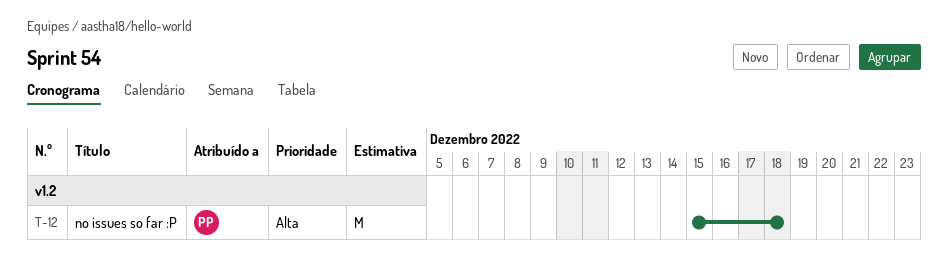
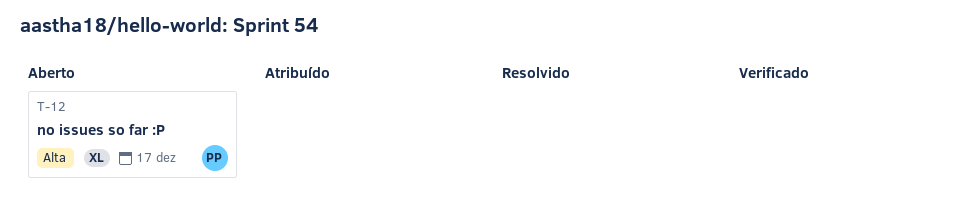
T-12, estimate: M -> XL
T-12, due: Dec 18 -> Dec 17

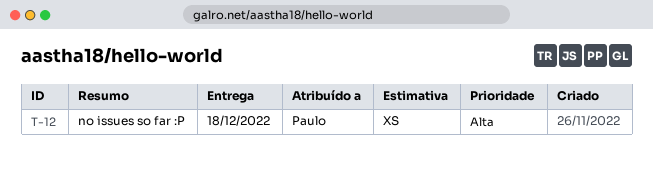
T-12, estimate: XL -> XS
T-12, due: Dec 17 -> Dec 18

